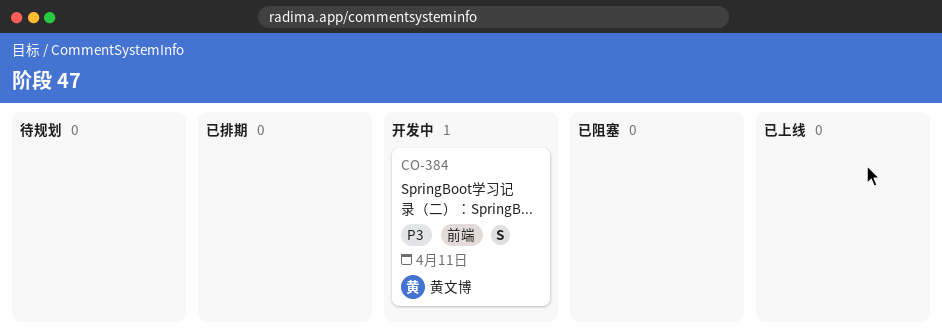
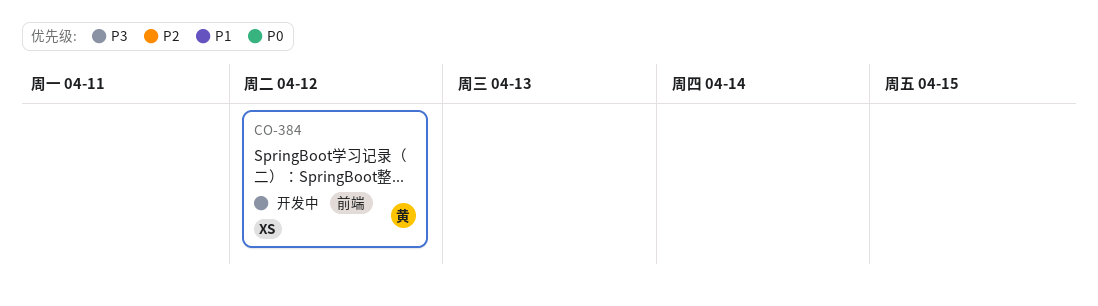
CO-384, estimate: S -> XS
CO-384, due: Apr 11 -> Apr 12

